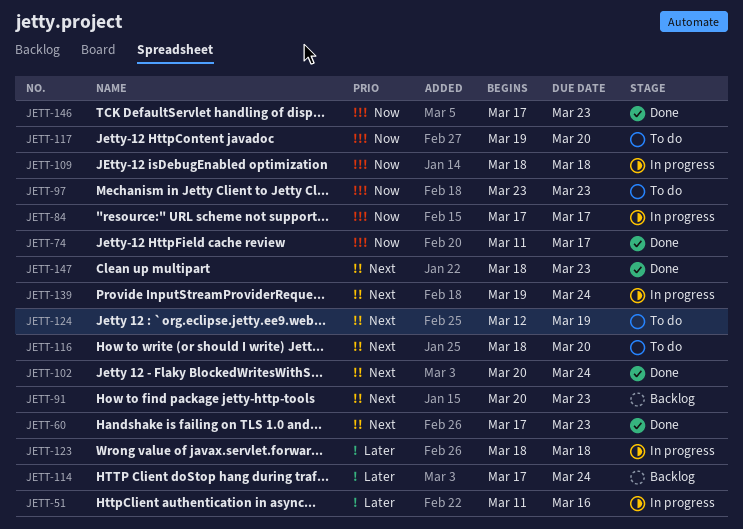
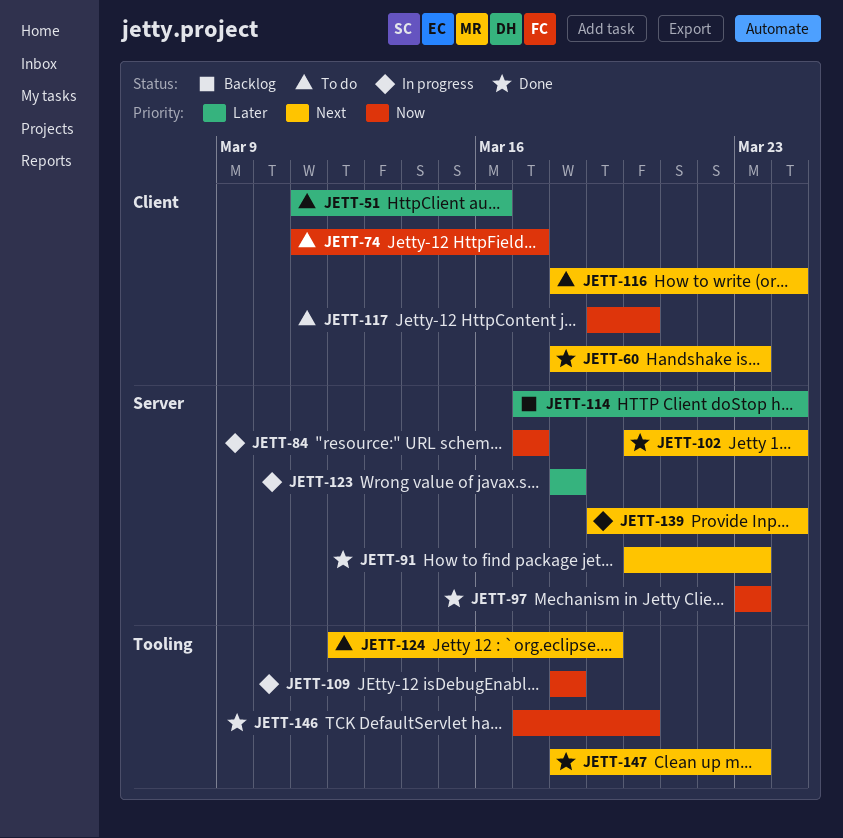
JETT-51, status: In progress -> To do
JETT-60, start: Mar 17 -> Mar 18
JETT-74, status: Done -> To do
JETT-91, status: Backlog -> Done
JETT-97, status: To do -> Done
JETT-116, due: Mar 20 -> Mar 24
JETT-146, due: Mar 23 -> Mar 20

